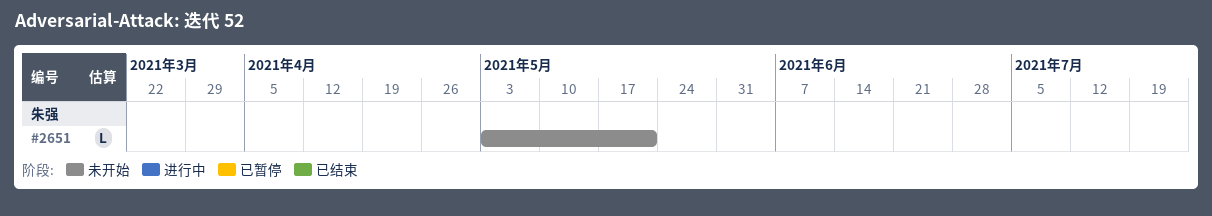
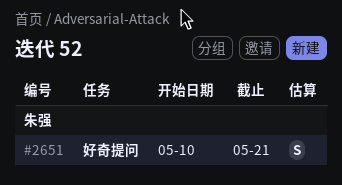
#2651, estimate: L -> S
#2651, start: May 3 -> May 10

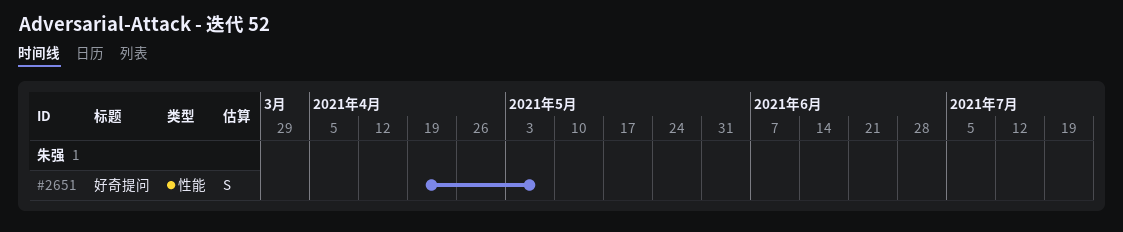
#2651, start: May 10 -> Apr 19
#2651, due: May 21 -> May 7

